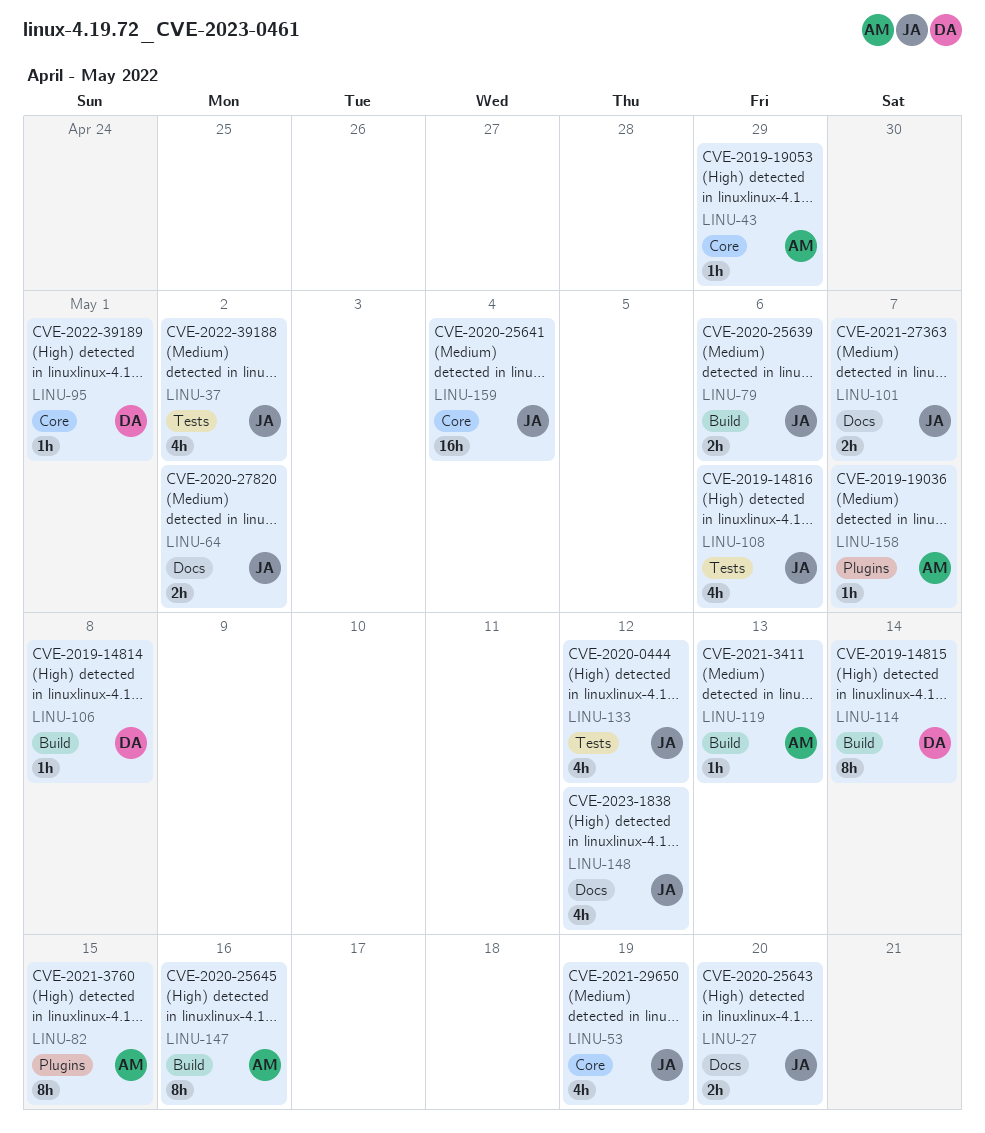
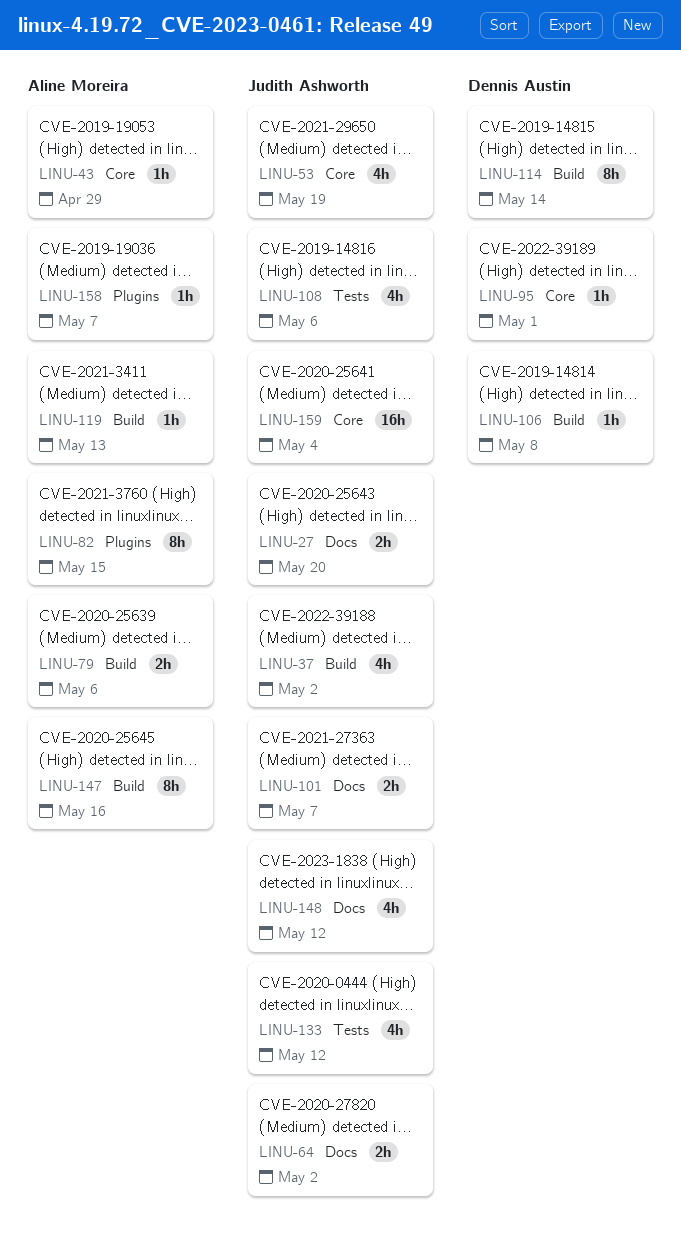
LINU-37, label: Tests -> Build
LINU-79, owner: Judith Ashworth -> Aline Moreira

